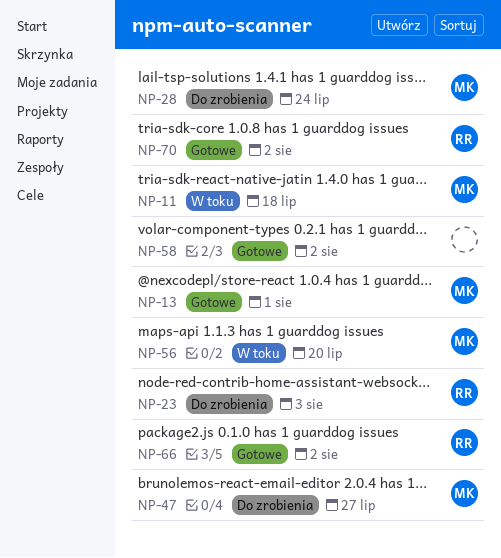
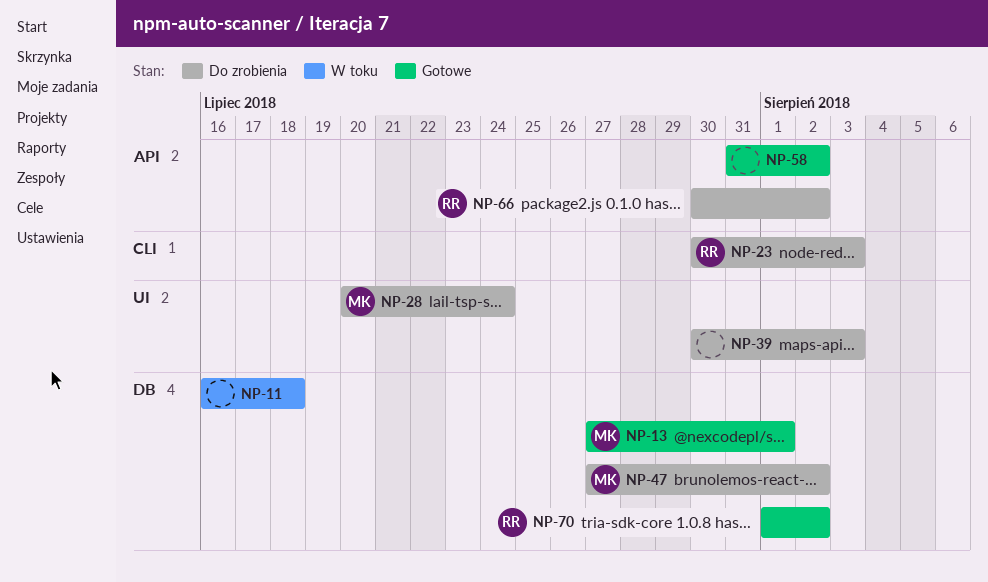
NP-11, owner: MK -> none
NP-39: none -> present
NP-47, due: Jul 27 -> Aug 2
NP-56: present -> none
NP-66, status: Gotowe -> Do zrobienia

